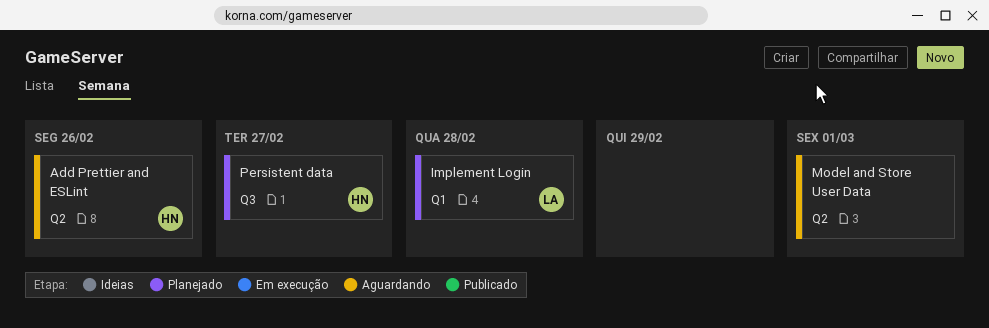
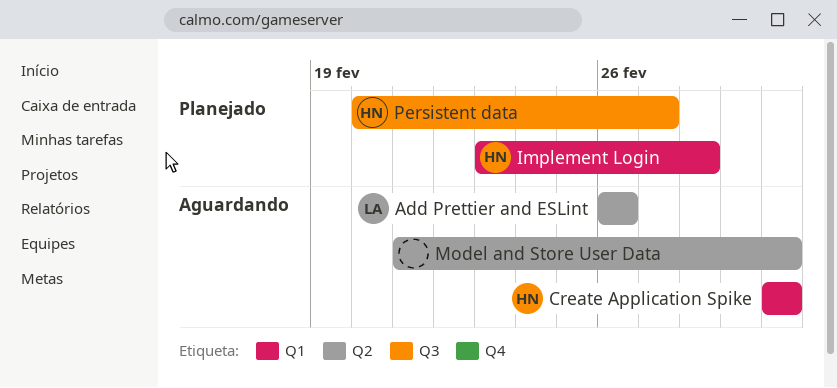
Add Prettier and ESLint, owner: HN -> LA
Create Application Spike: none -> present
Implement Login, owner: LA -> HN

